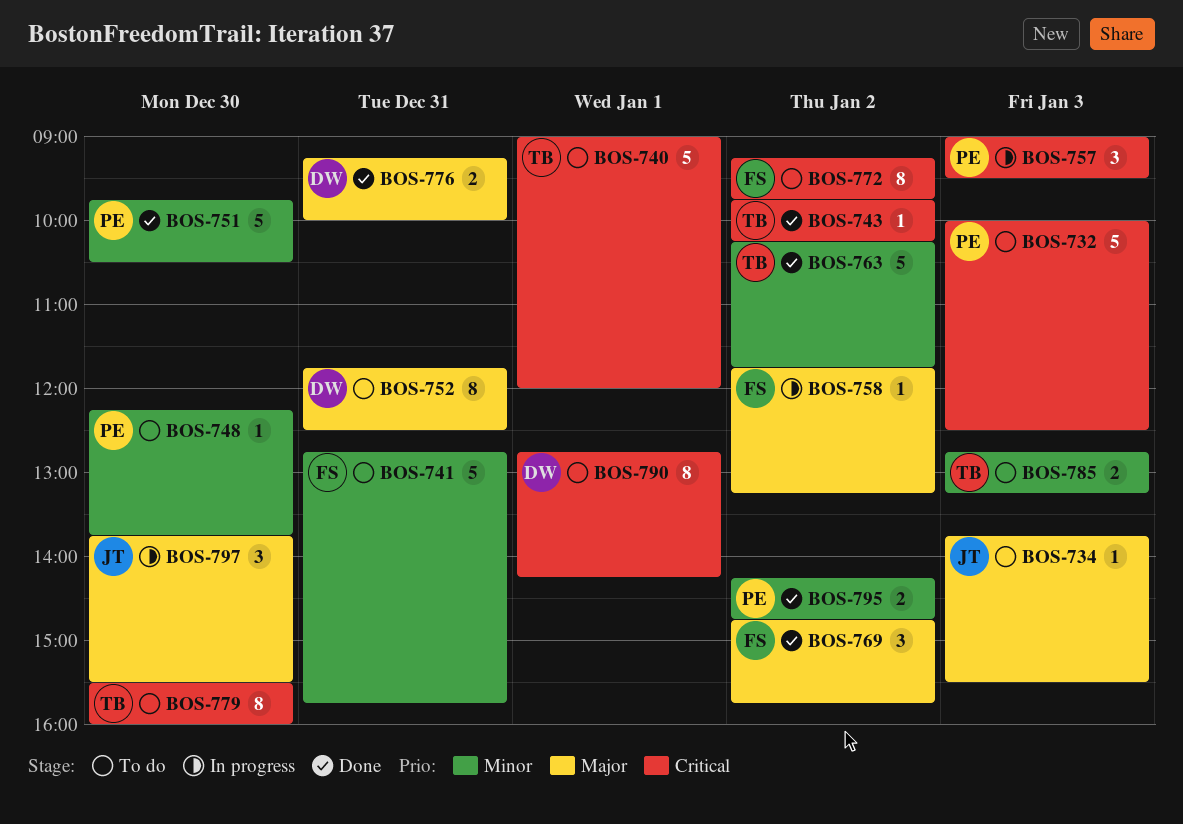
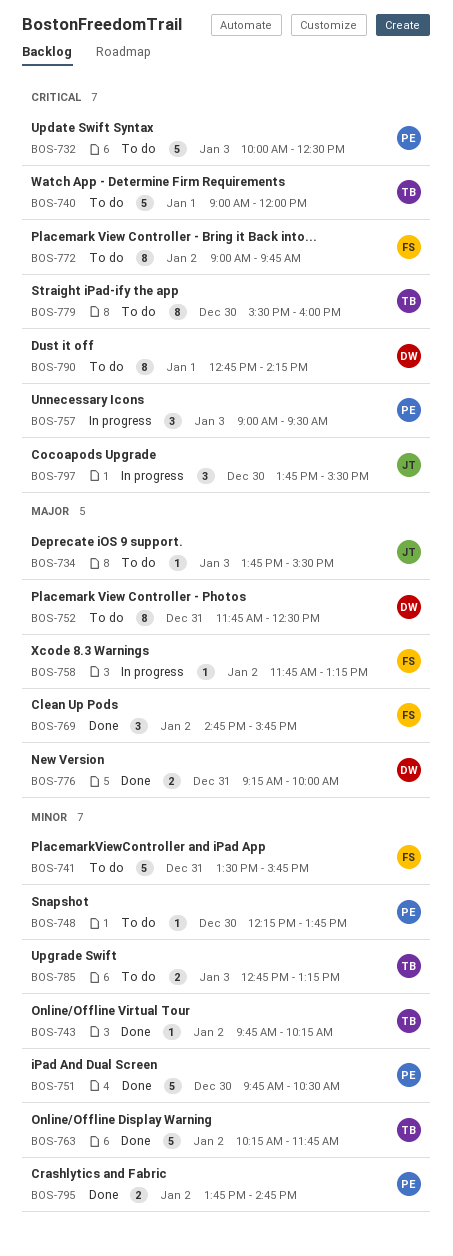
BOS-741, begins: 12:45 -> 13:30
BOS-743, priority: Critical -> Minor
BOS-772, begins: 09:15 -> 09:00
BOS-795, begins: 14:15 -> 13:45
BOS-797, priority: Major -> Critical

